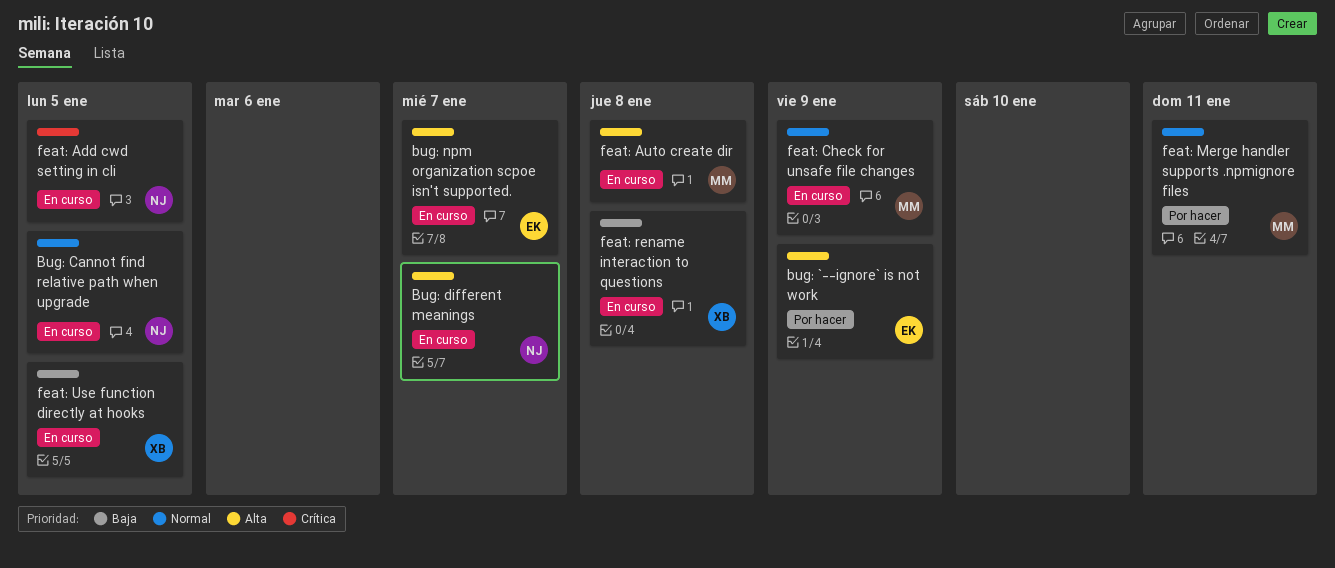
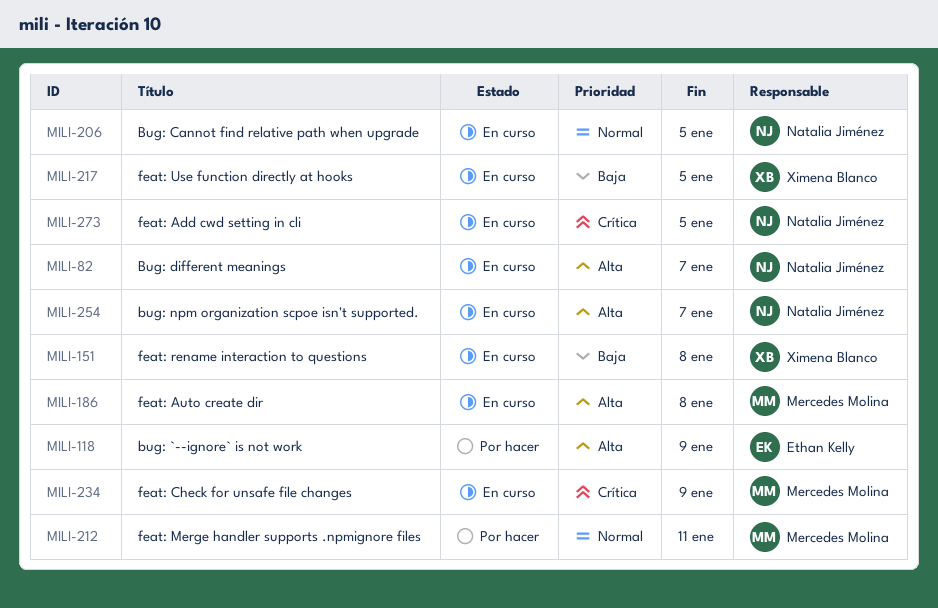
bug: npm organization scpoe isn't supported., owner: Ethan Kelly -> Natalia Jiménez
feat: Check for unsafe file changes, priority: Normal -> Crítica

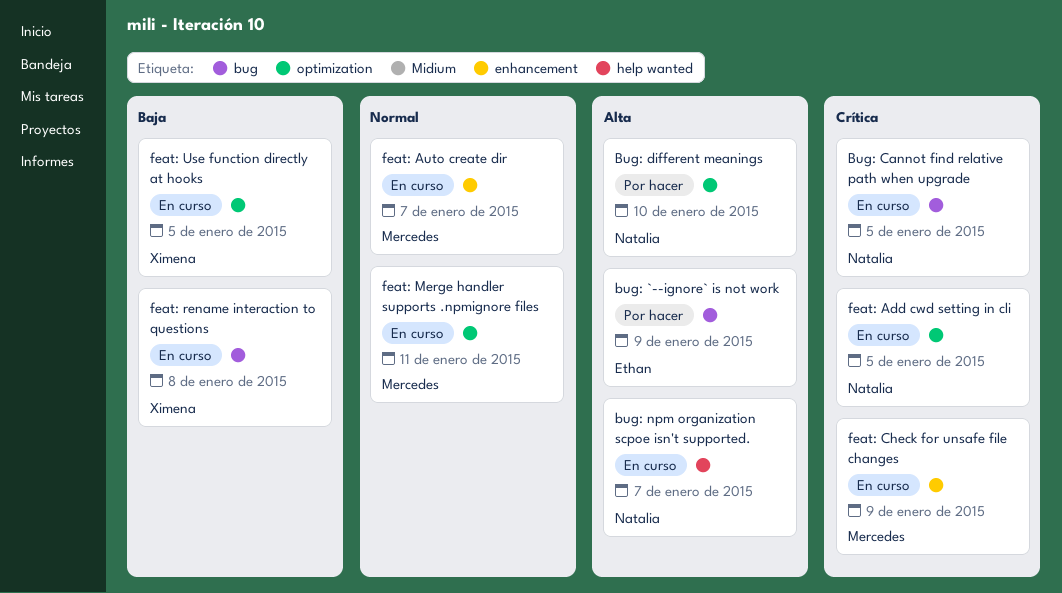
Bug: Cannot find relative path when upgrade, priority: Normal -> Crítica
Bug: different meanings, status: En curso -> Por hacer
Bug: different meanings, due: Jan 7 -> Jan 10
feat: Auto create dir, priority: Alta -> Normal
feat: Auto create dir, due: Jan 8 -> Jan 7
feat: Merge handler supports .npmignore files, status: Por hacer -> En curso

